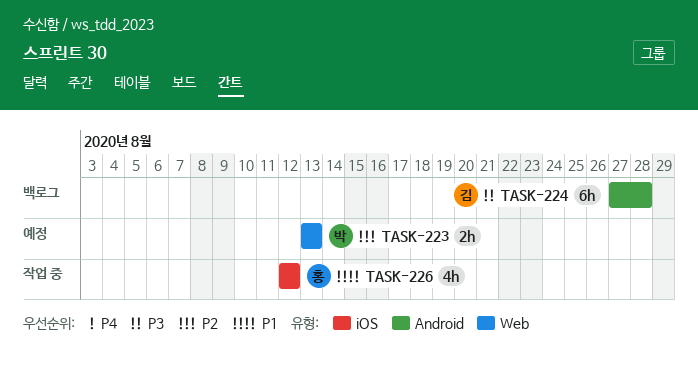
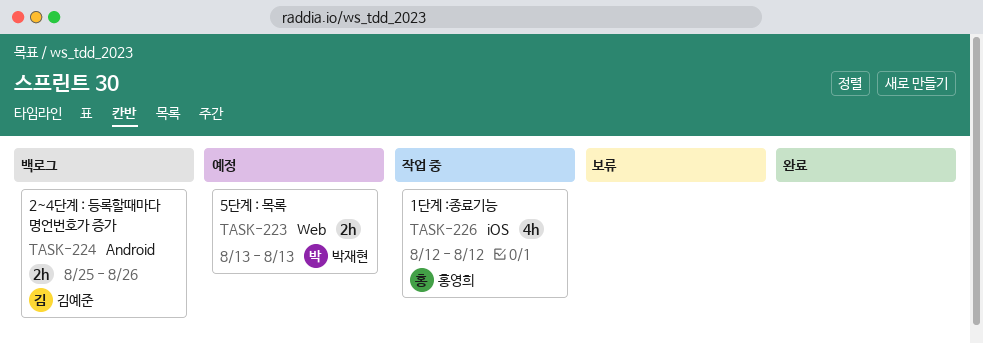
TASK-224, estimate: 6h -> 2h
TASK-224, start: Aug 27 -> Aug 25
TASK-224, due: Aug 28 -> Aug 26

